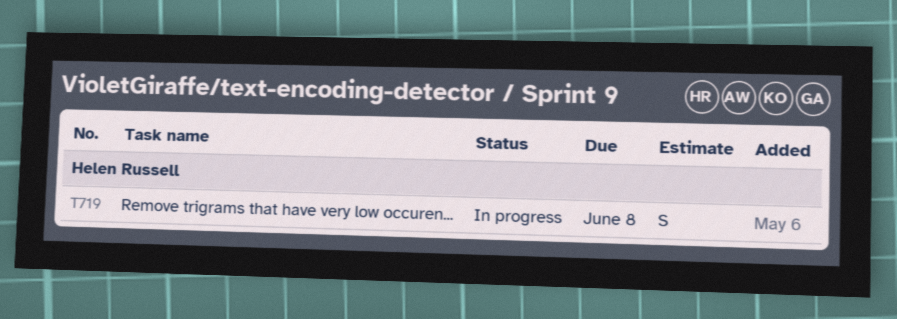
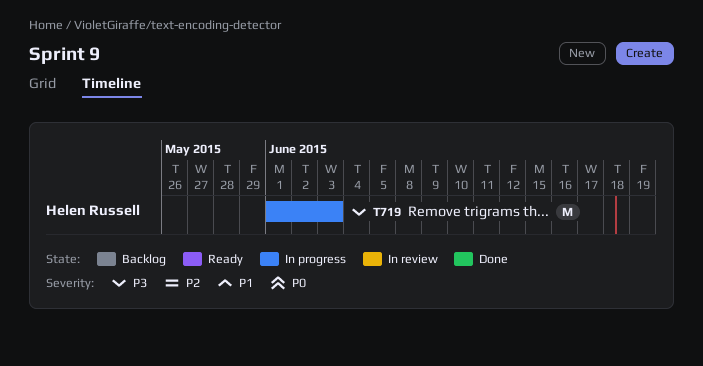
T719, estimate: S -> M
T719, due: Jun 8 -> Jun 3

